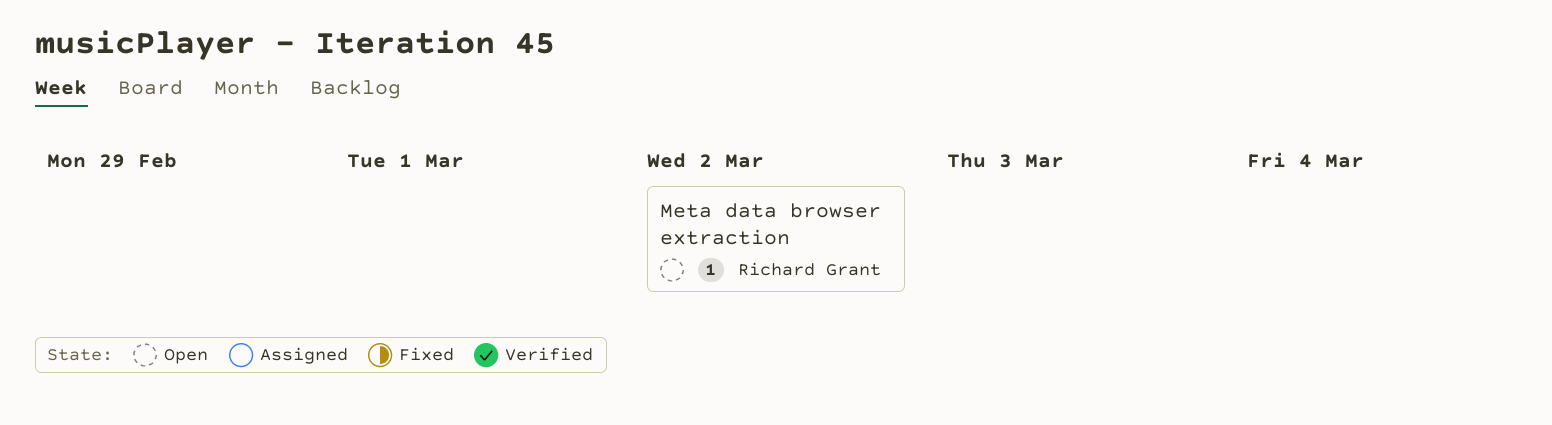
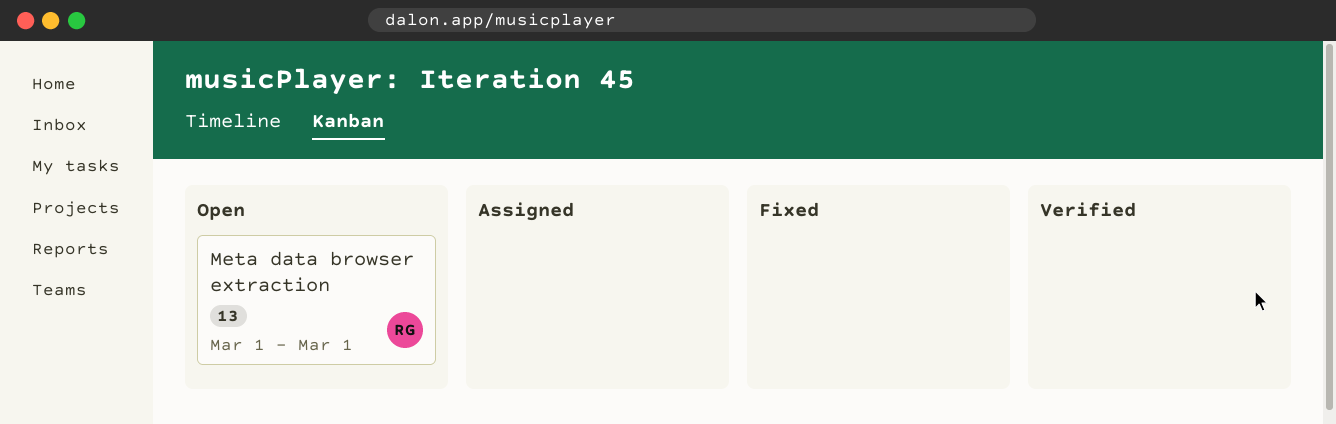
Meta data browser extraction, estimate: 1 -> 13
Meta data browser extraction, due: Mar 2 -> Mar 1

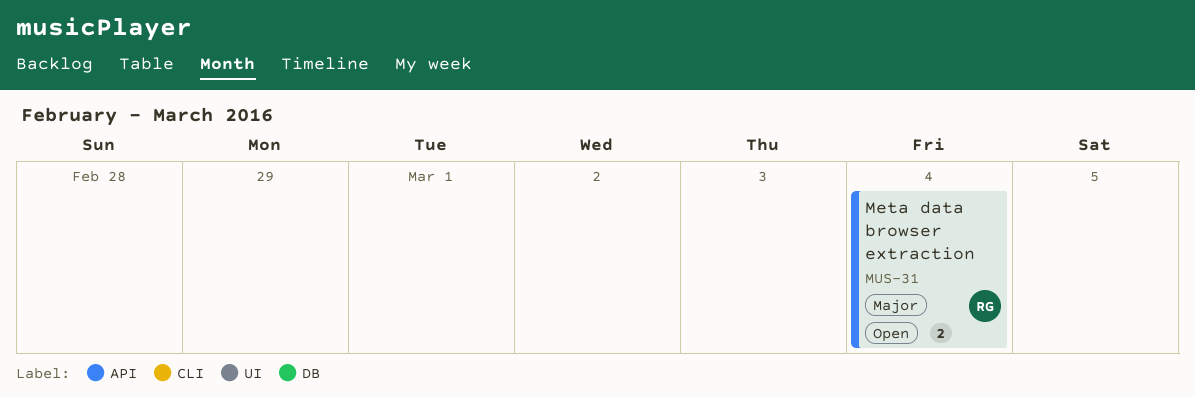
Meta data browser extraction, estimate: 13 -> 2
Meta data browser extraction, due: Mar 1 -> Mar 4

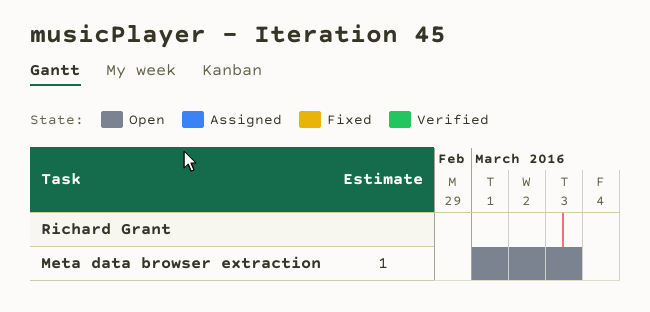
Meta data browser extraction, estimate: 2 -> 1
Meta data browser extraction, due: Mar 4 -> Mar 3

